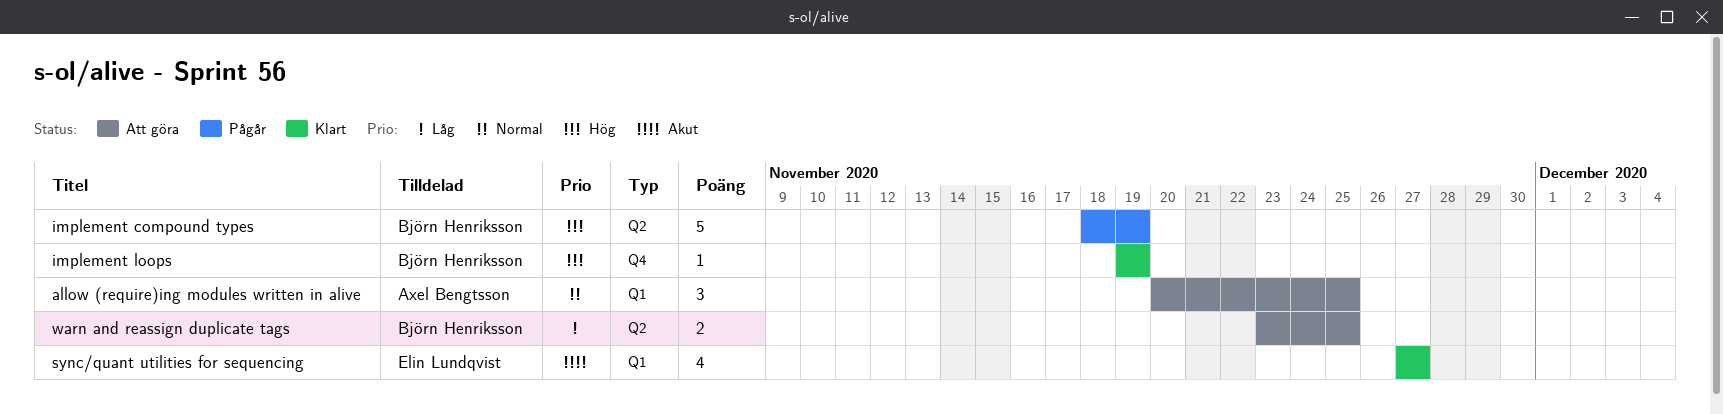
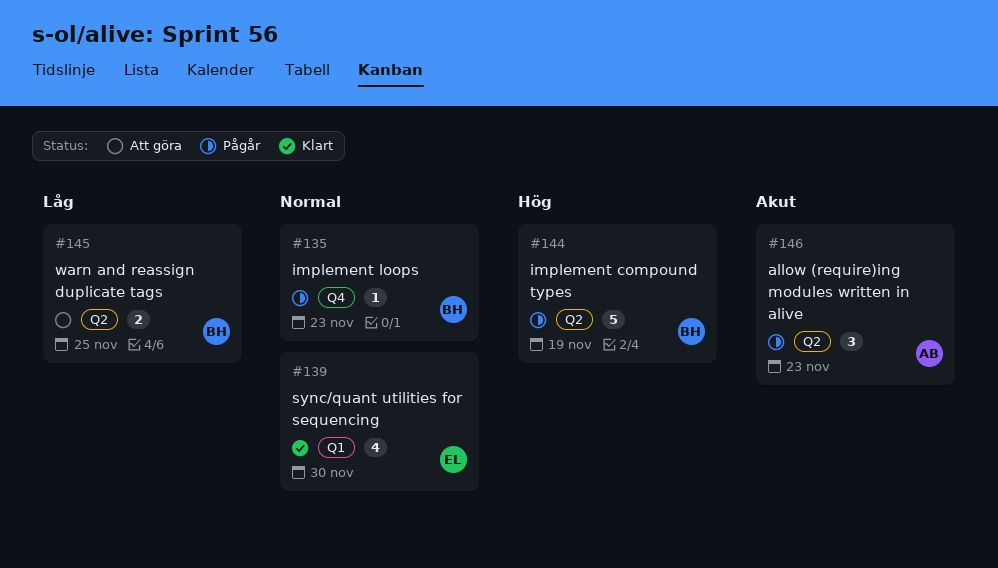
allow (require)ing modules written in alive, status: Att göra -> Pågår
allow (require)ing modules written in alive, priority: Normal -> Akut
allow (require)ing modules written in alive, label: Q1 -> Q2
allow (require)ing modules written in alive, due: Nov 25 -> Nov 23
implement loops, status: Klart -> Pågår
implement loops, priority: Hög -> Normal
implement loops, due: Nov 19 -> Nov 23
sync/quant utilities for sequencing, priority: Akut -> Normal
sync/quant utilities for sequencing, due: Nov 27 -> Nov 30

